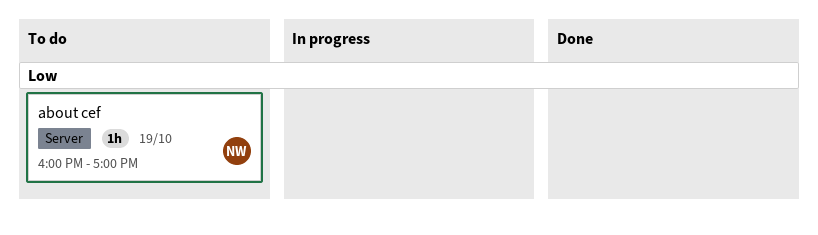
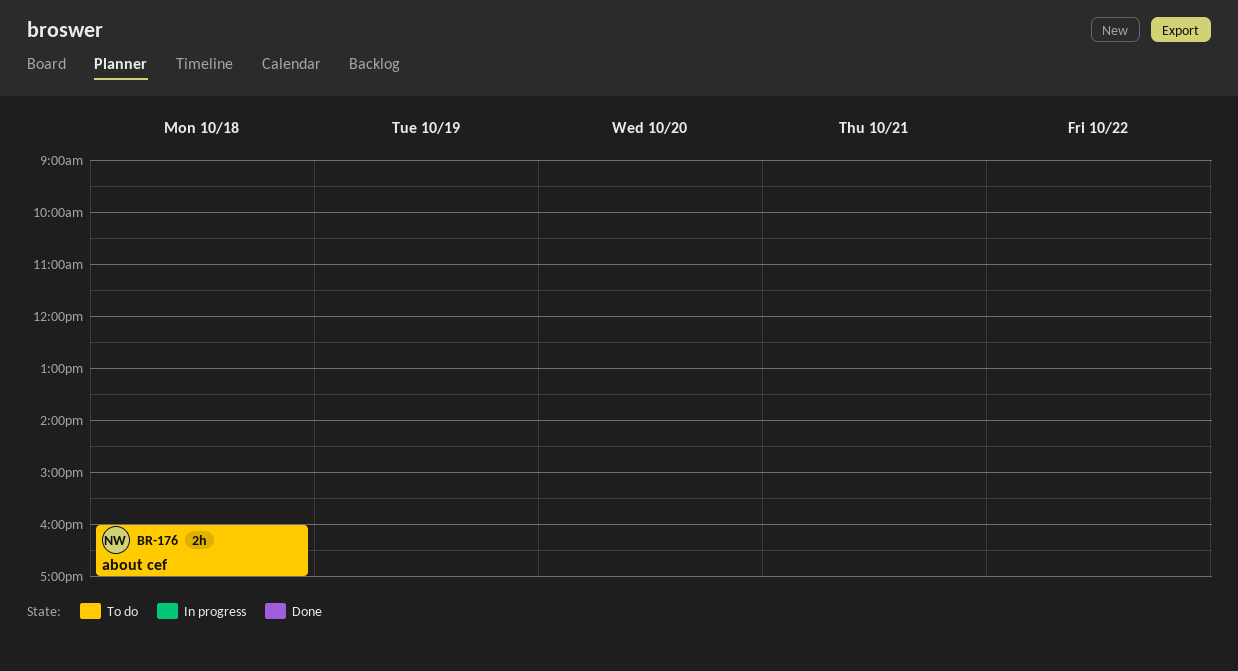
about cef, estimate: 1h -> 2h
about cef, day: Oct 19 -> Oct 18

